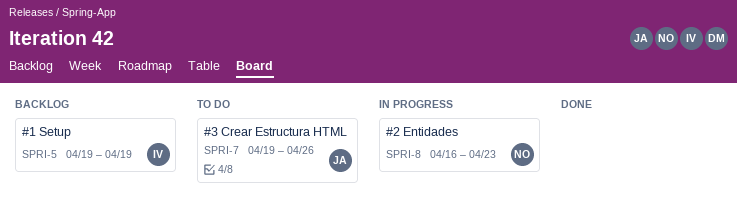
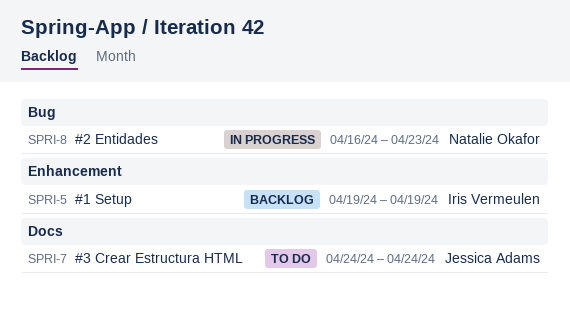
SPRI-7, start: Apr 19 -> Apr 24
SPRI-7, due: Apr 26 -> Apr 24

